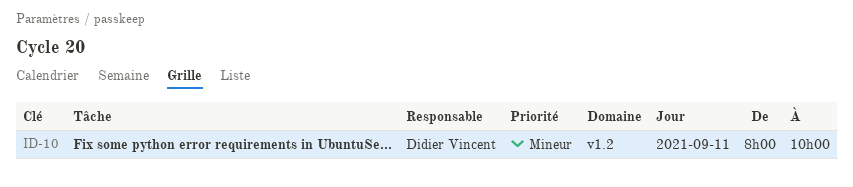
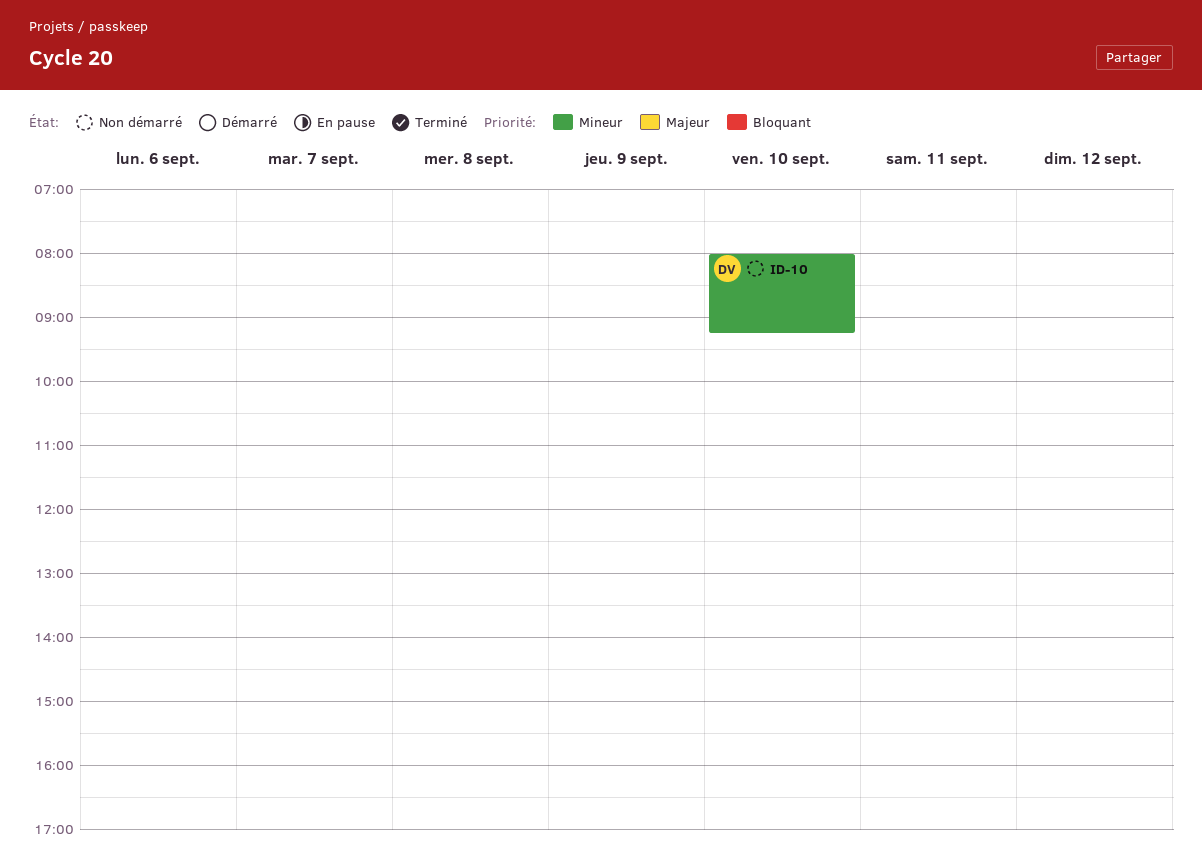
ID-10, day: Sep 11 -> Sep 10
ID-10, ends: 10:00 -> 09:15

